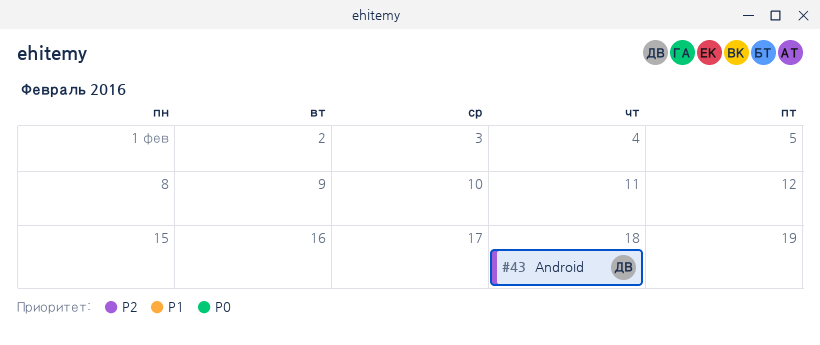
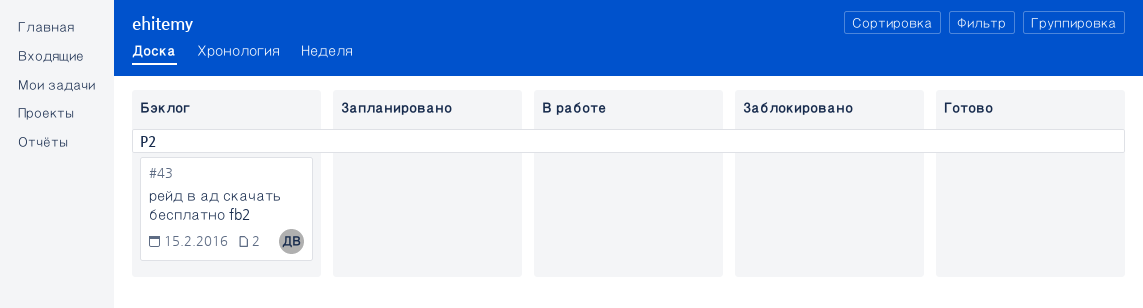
#43, due: Feb 18 -> Feb 15

